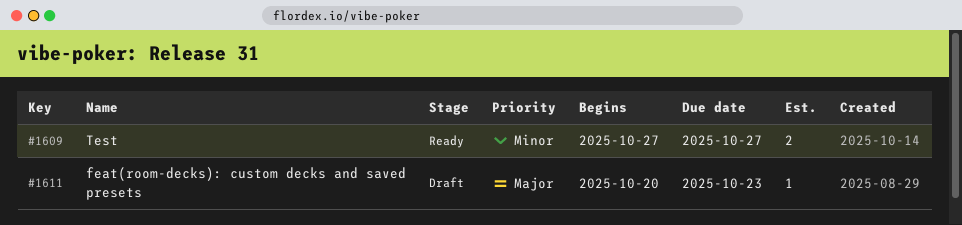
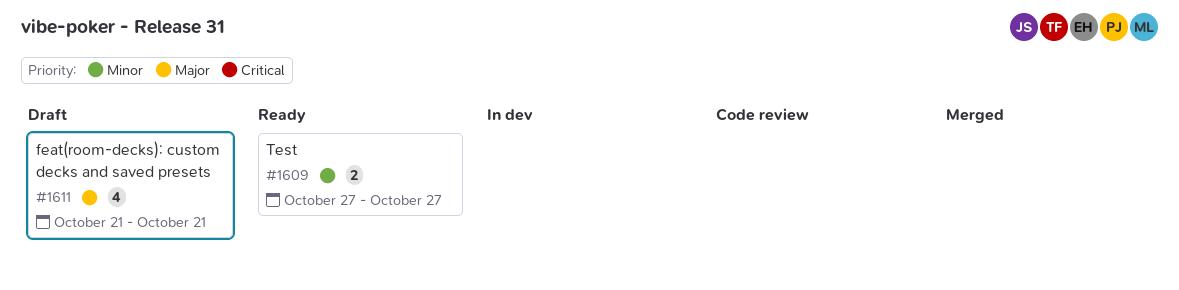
#1611, estimate: 1 -> 4
#1611, start: Oct 20 -> Oct 21
#1611, due: Oct 23 -> Oct 21

